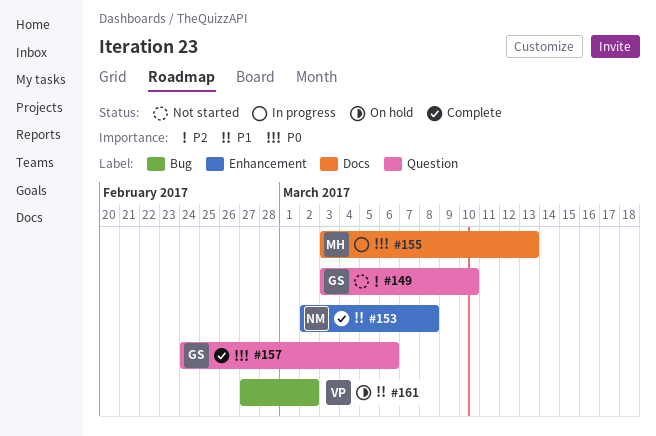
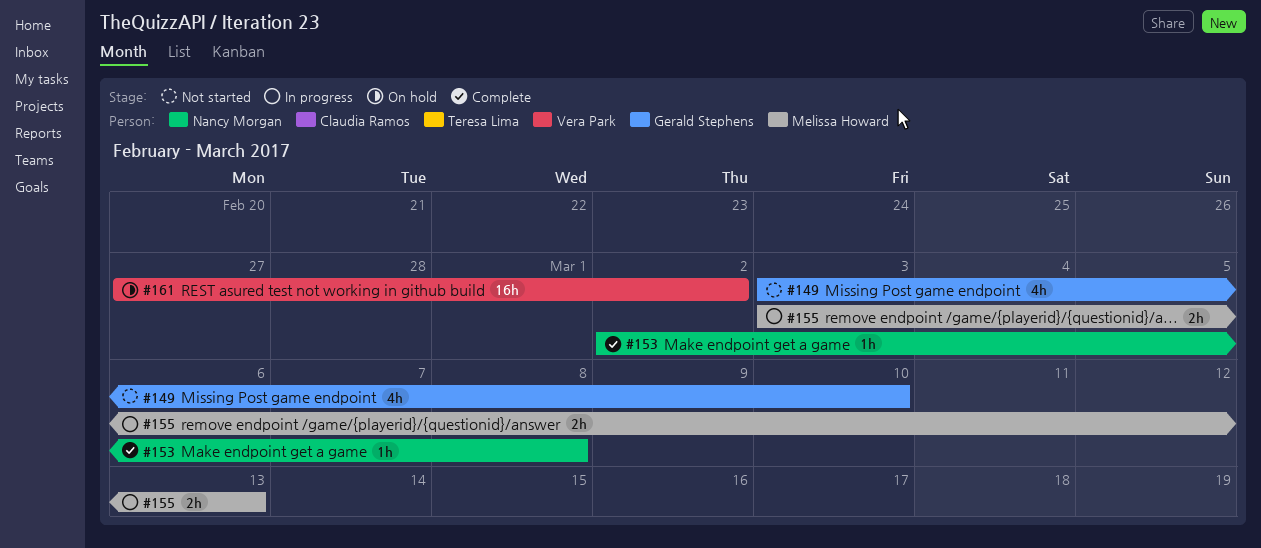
#157: present -> none

